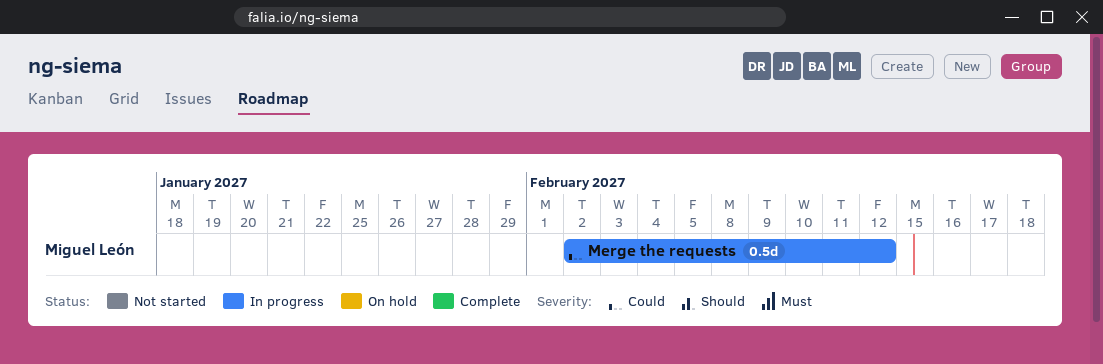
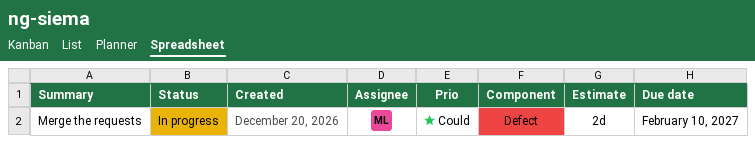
Merge the requests, estimate: 0.5d -> 2d
Merge the requests, due: Feb 12 -> Feb 10

